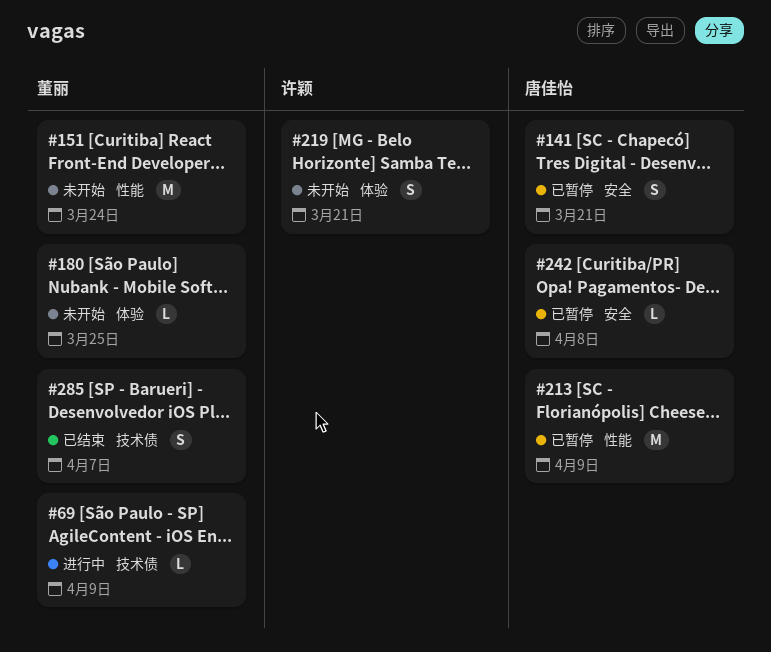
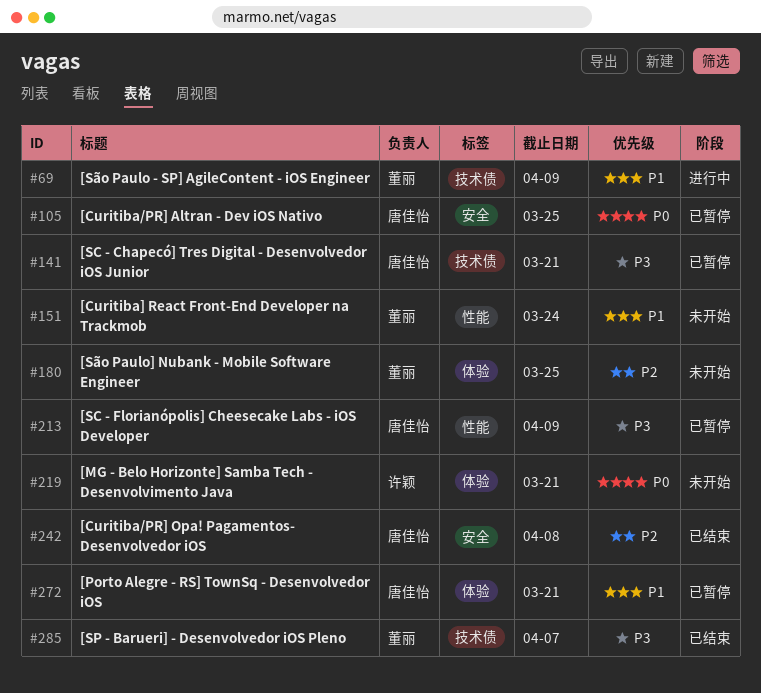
#105: none -> present
#141, label: 安全 -> 技术债
#242, status: 已暂停 -> 已结束
#272: none -> present

